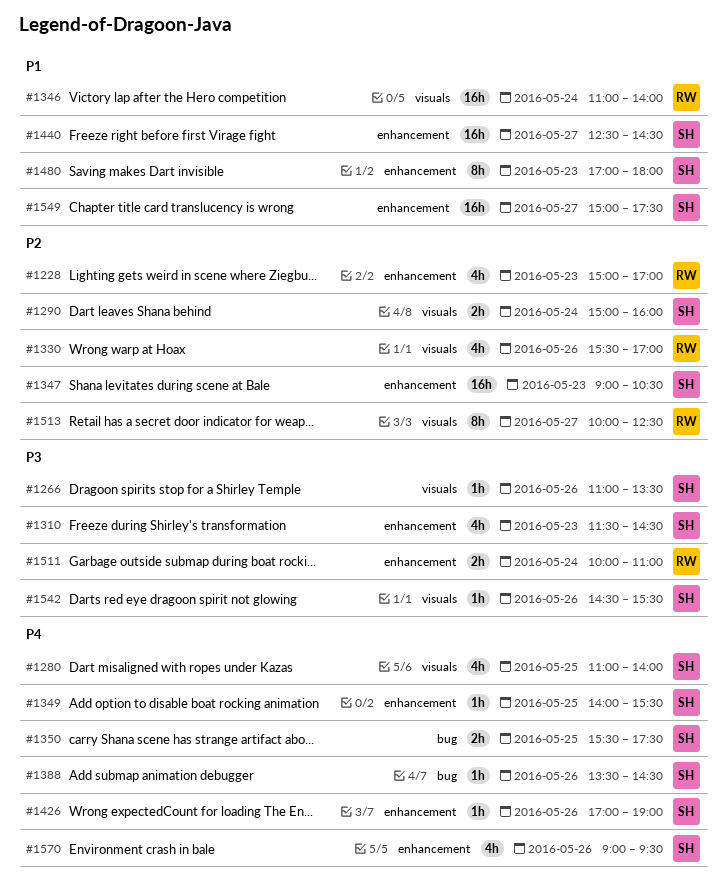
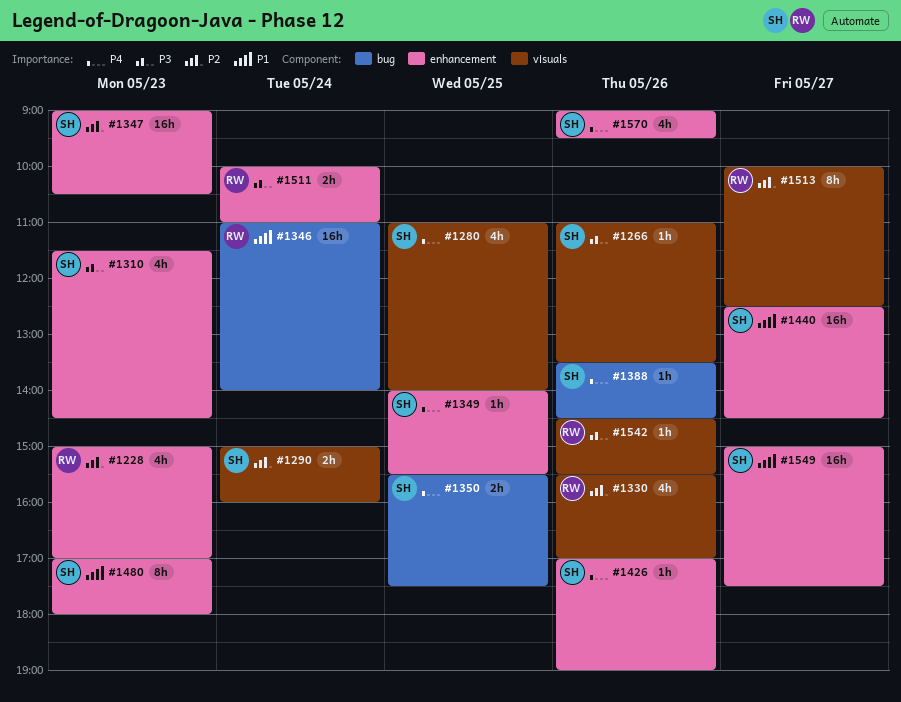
#1346, label: visuals -> bug
#1542, owner: SH -> RW

